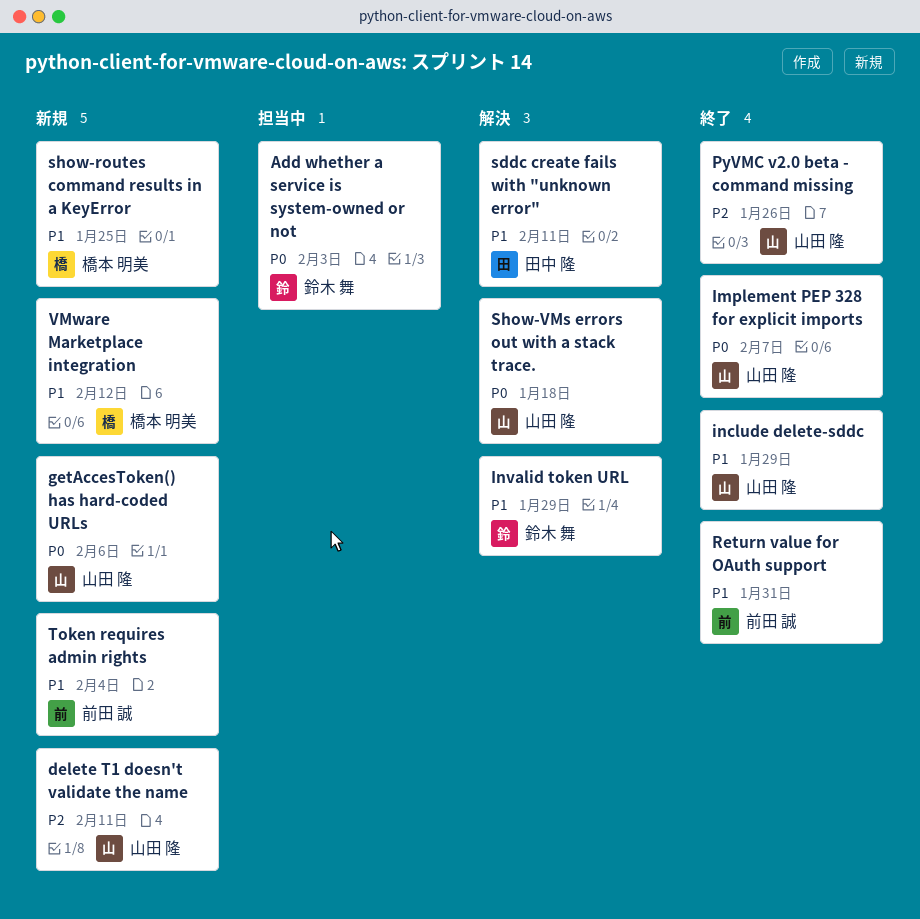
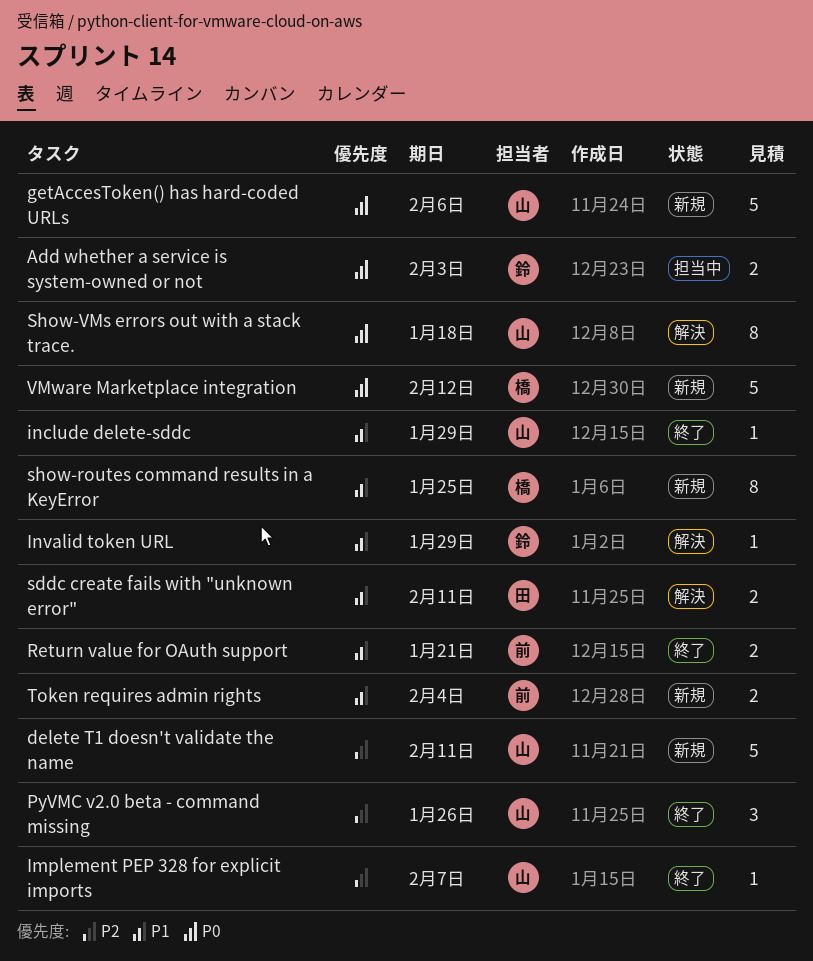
Implement PEP 328 for explicit imports, priority: P0 -> P2
Return value for OAuth support, due: Jan 31 -> Jan 21
VMware Marketplace integration, priority: P1 -> P0

